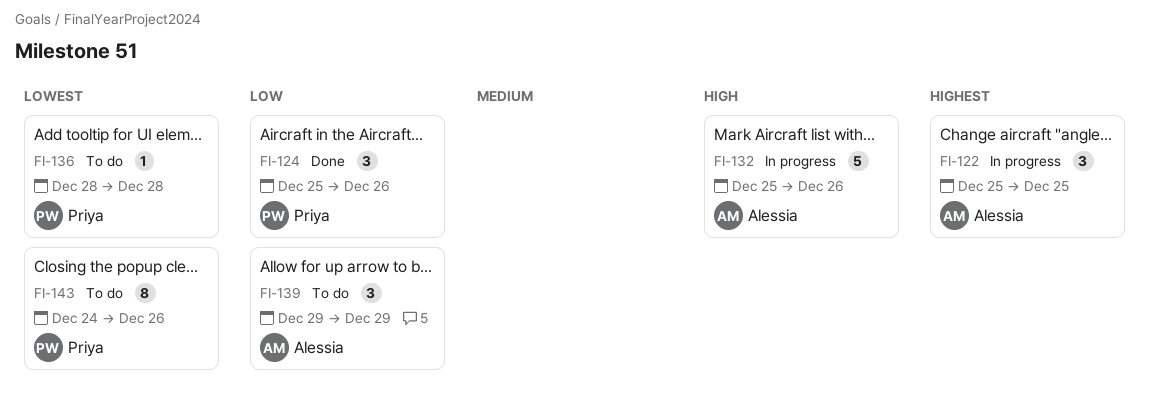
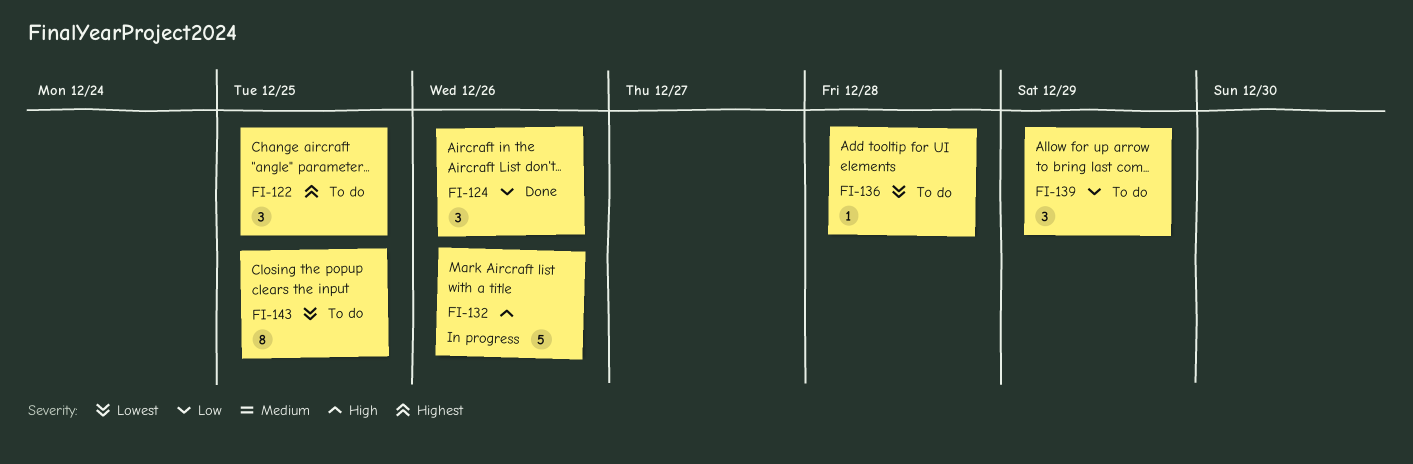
FI-122, status: In progress -> To do
FI-143, due: Dec 26 -> Dec 25

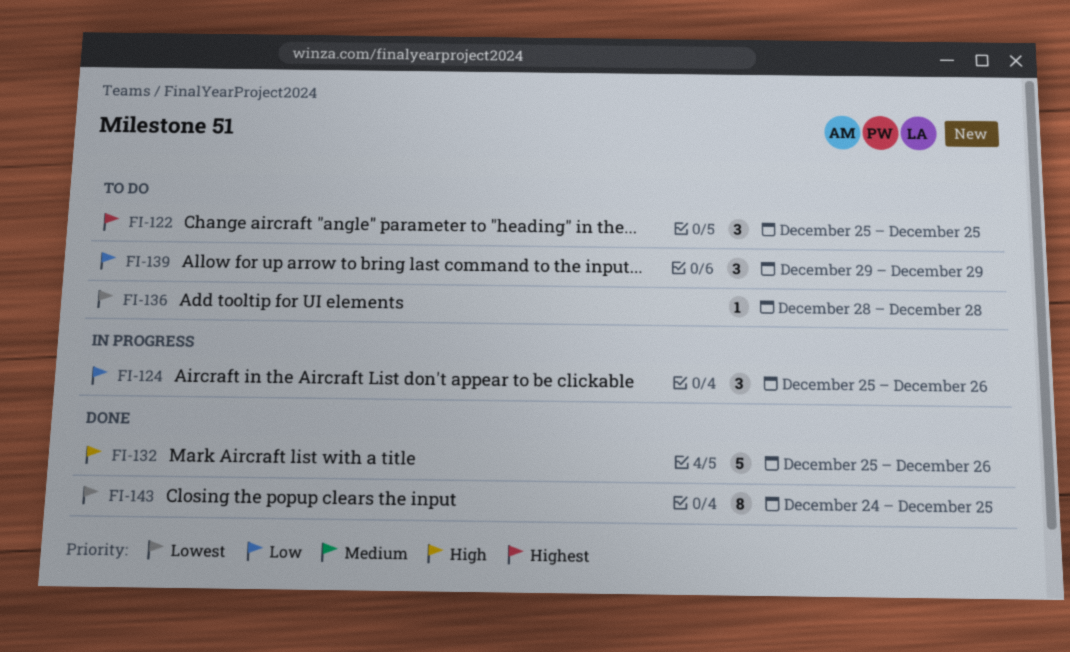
FI-124, status: Done -> In progress
FI-132, status: In progress -> Done
FI-143, status: To do -> Done

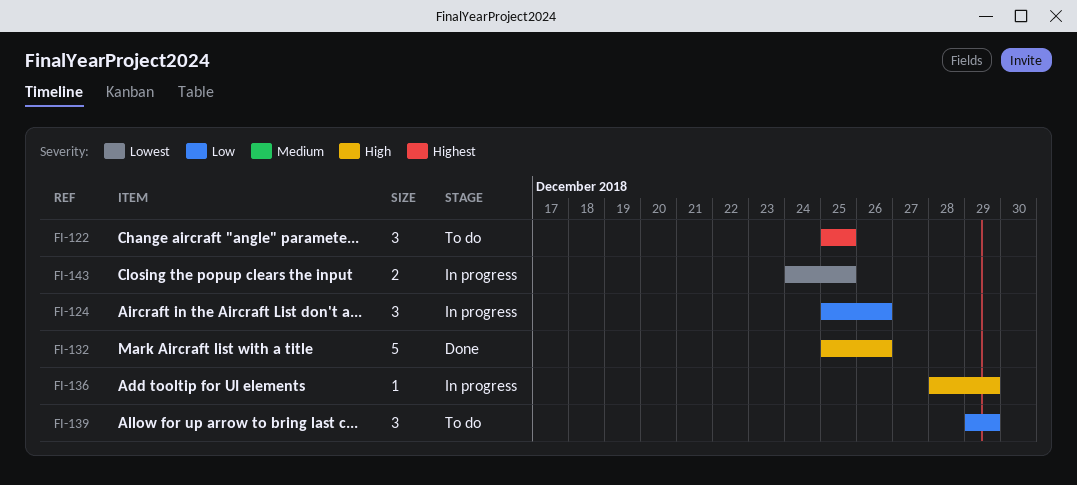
FI-136, status: To do -> In progress
FI-136, priority: Lowest -> High
FI-136, due: Dec 28 -> Dec 29
FI-143, status: Done -> In progress
FI-143, estimate: 8 -> 2

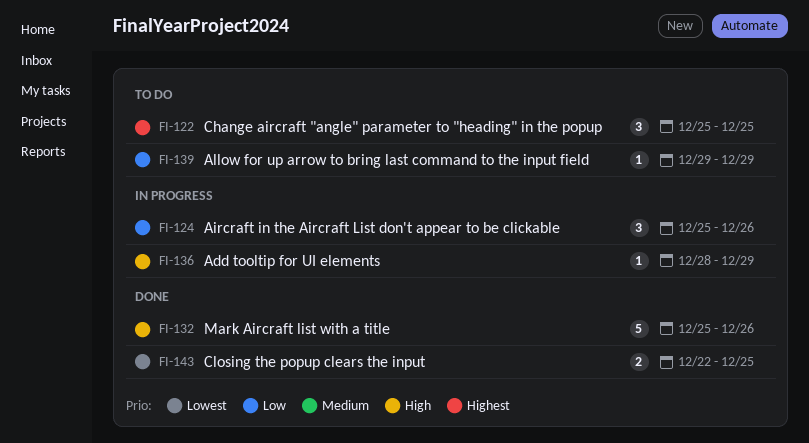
FI-139, estimate: 3 -> 1
FI-143, status: In progress -> Done
FI-143, start: Dec 24 -> Dec 22

